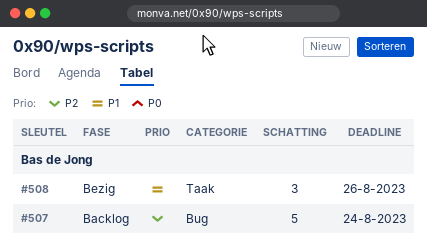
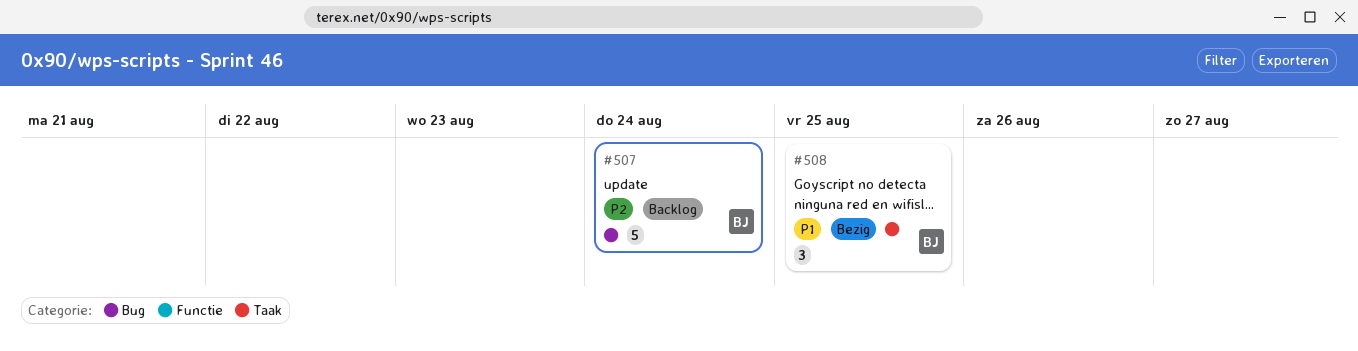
#508, due: Aug 26 -> Aug 25

